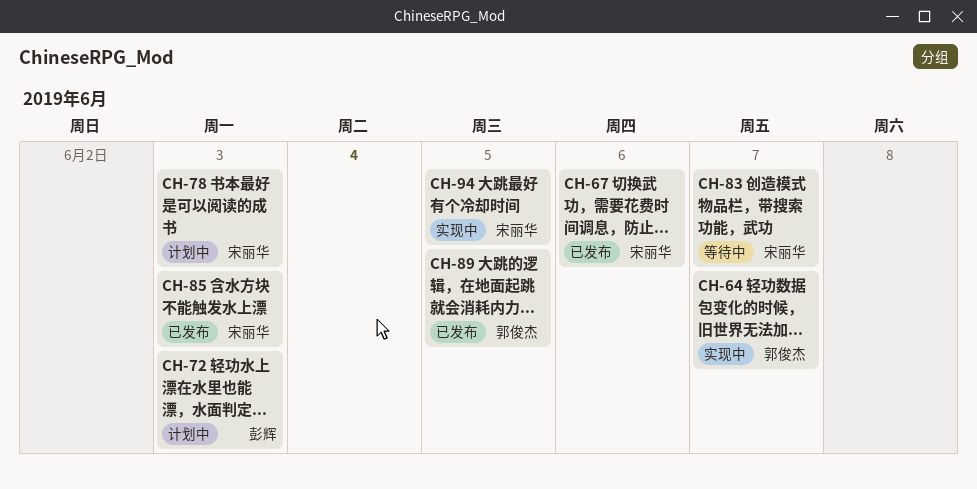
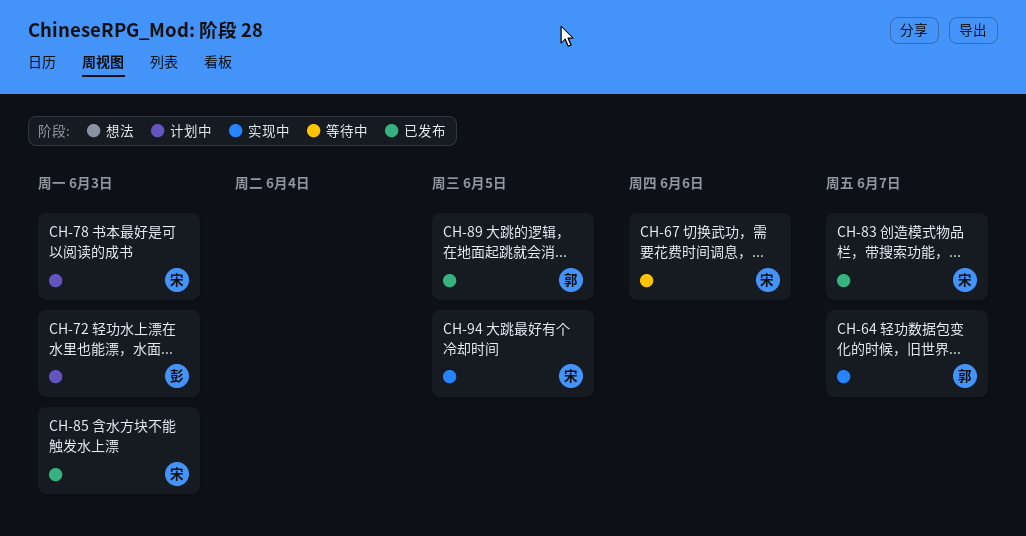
CH-67, status: 已发布 -> 等待中
CH-83, status: 等待中 -> 已发布

